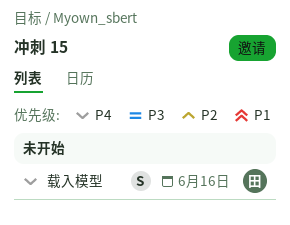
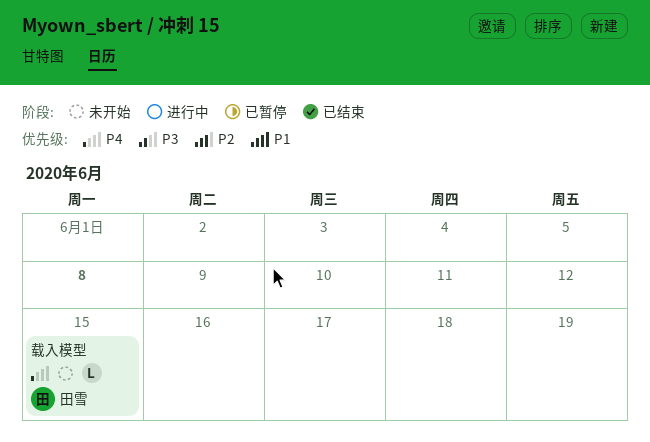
载入模型, estimate: S -> L
载入模型, due: Jun 16 -> Jun 15

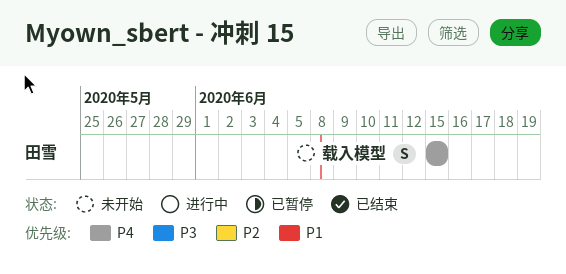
载入模型, estimate: L -> S

